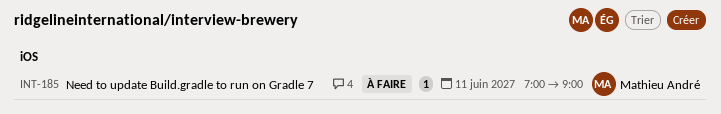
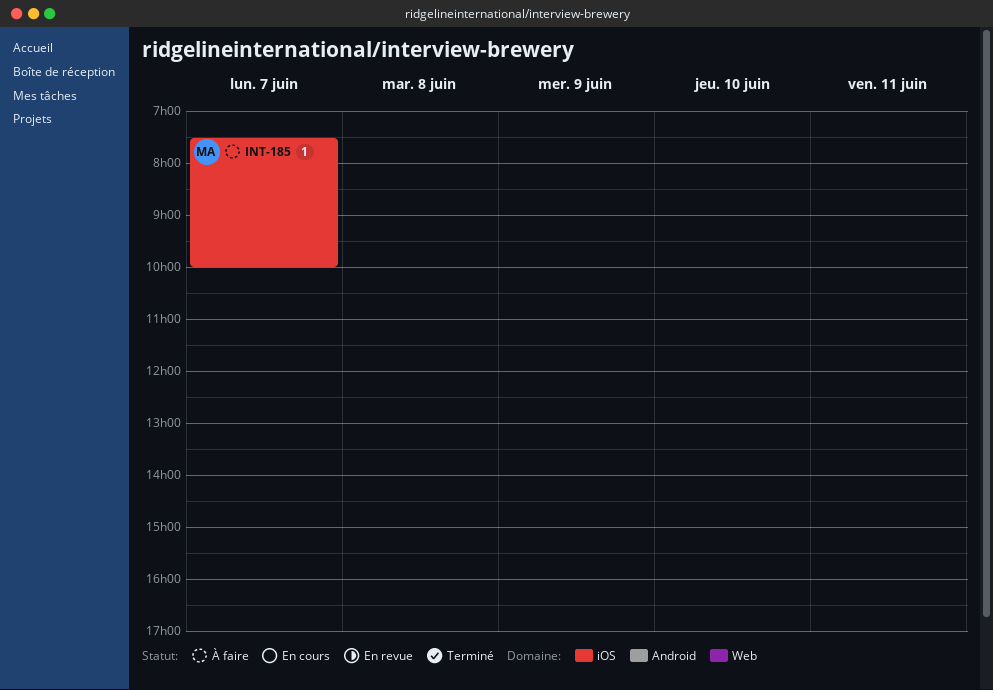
INT-185, day: Jun 11 -> Jun 7
INT-185, begins: 07:00 -> 07:30
INT-185, ends: 09:00 -> 10:00

